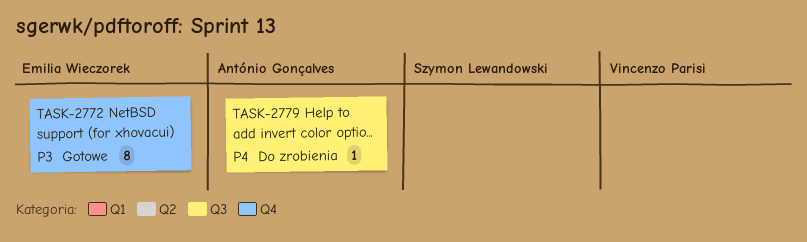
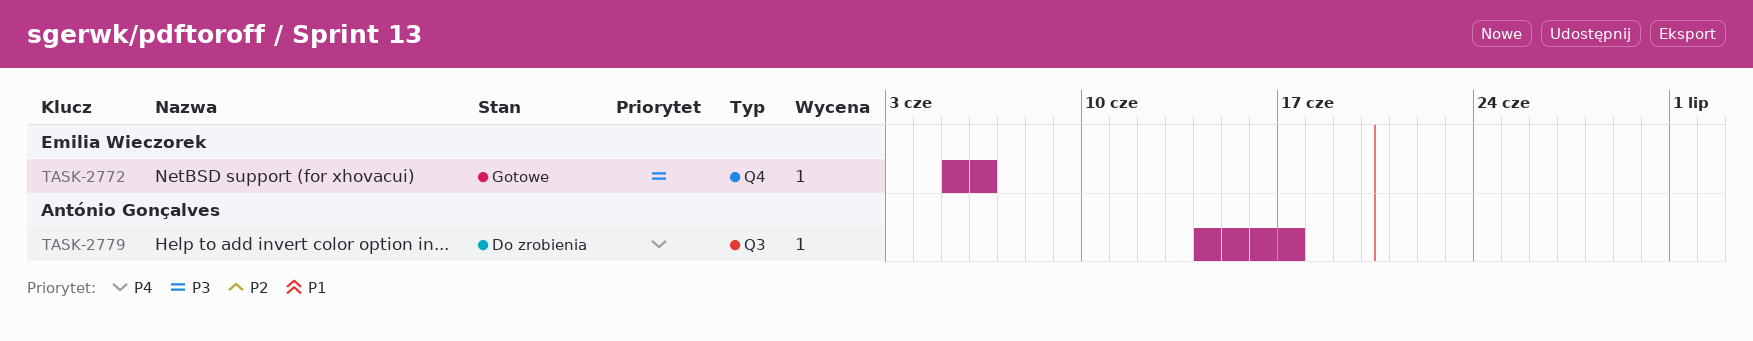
TASK-2772, estimate: 8 -> 1

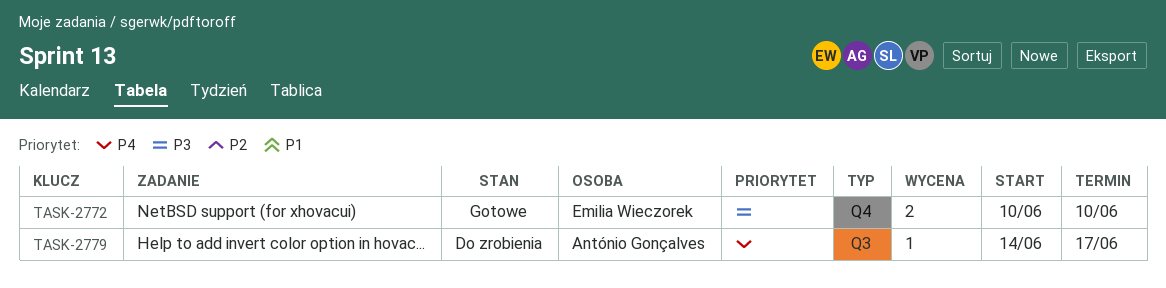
TASK-2772, estimate: 1 -> 2
TASK-2772, start: Jun 5 -> Jun 10
TASK-2772, due: Jun 6 -> Jun 10

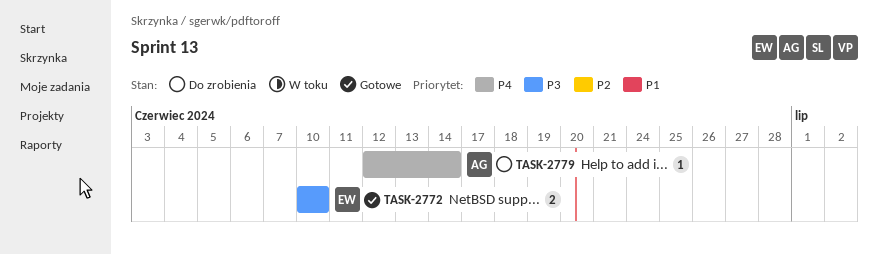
TASK-2779, start: Jun 14 -> Jun 12
TASK-2779, due: Jun 17 -> Jun 14

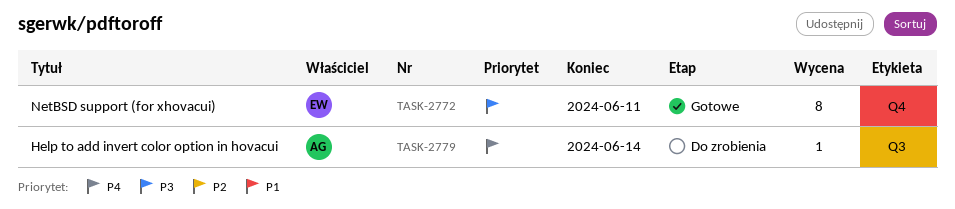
TASK-2772, estimate: 2 -> 8
TASK-2772, due: Jun 10 -> Jun 11

